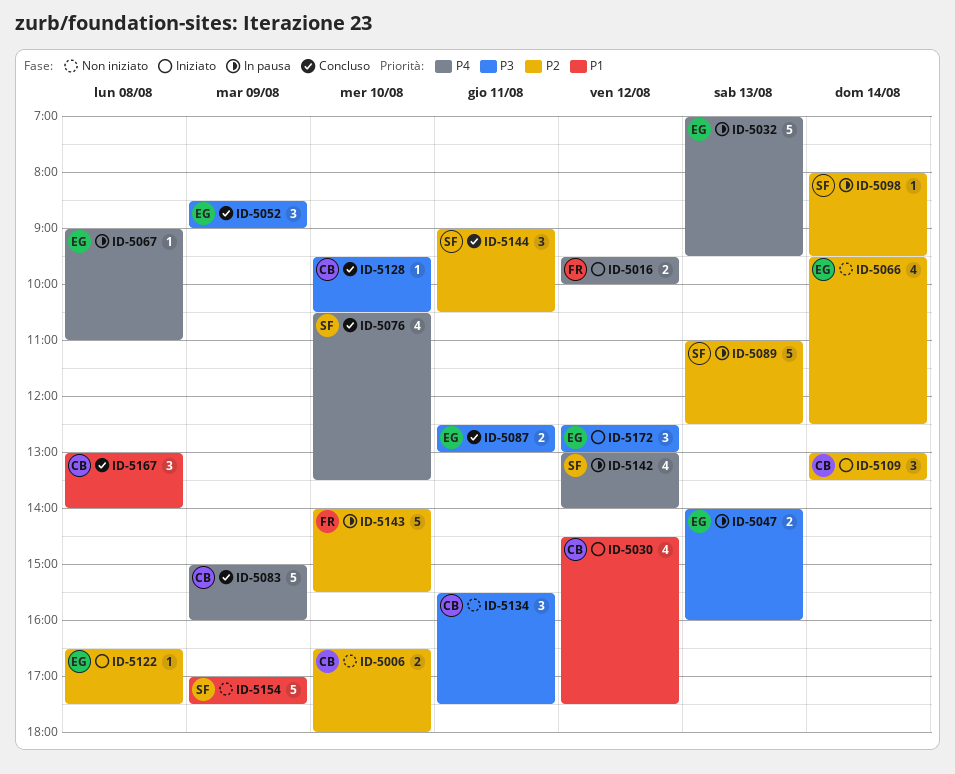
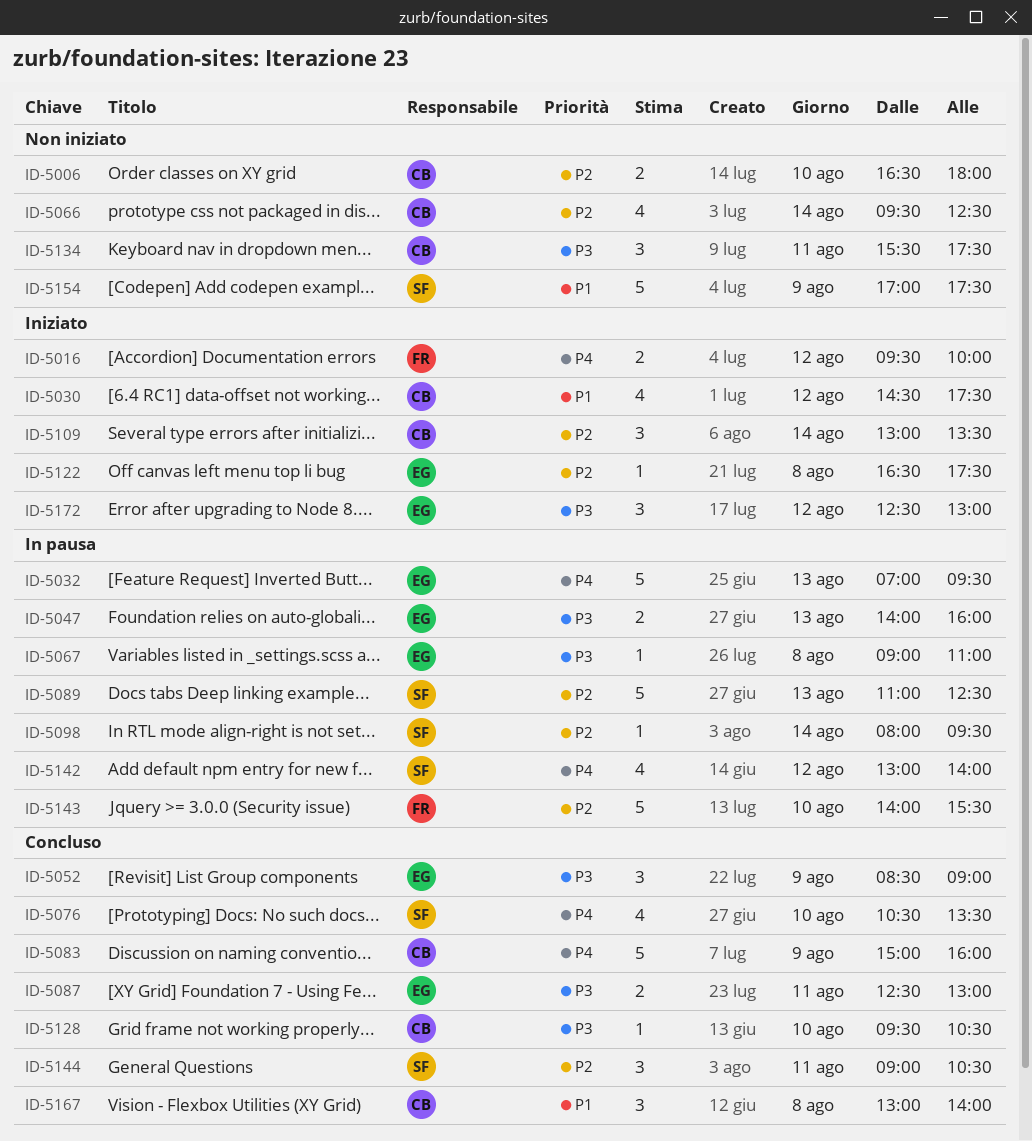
ID-5066, owner: EG -> CB
ID-5067, priority: P4 -> P3

